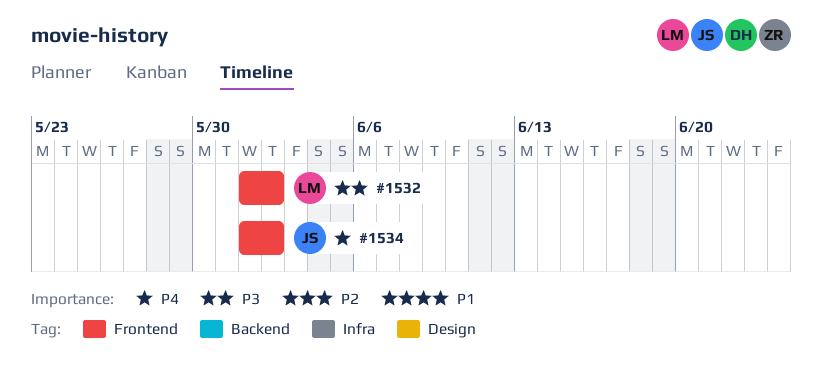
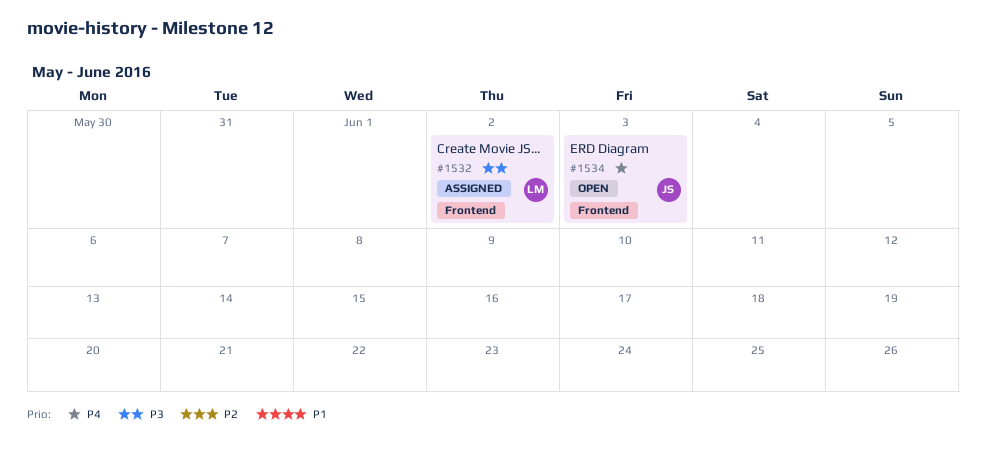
#1534, due: Jun 2 -> Jun 3

